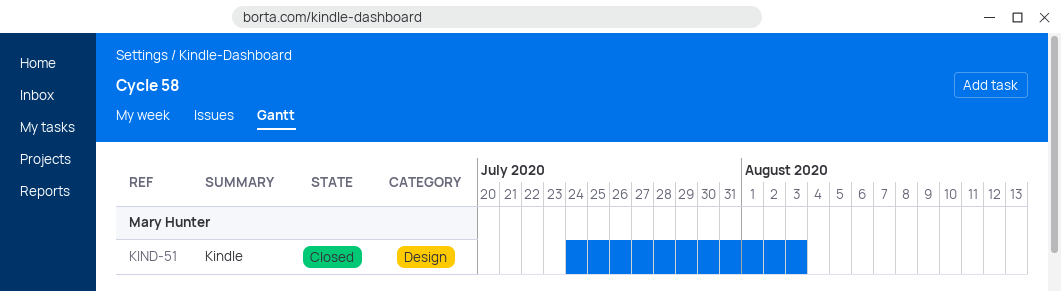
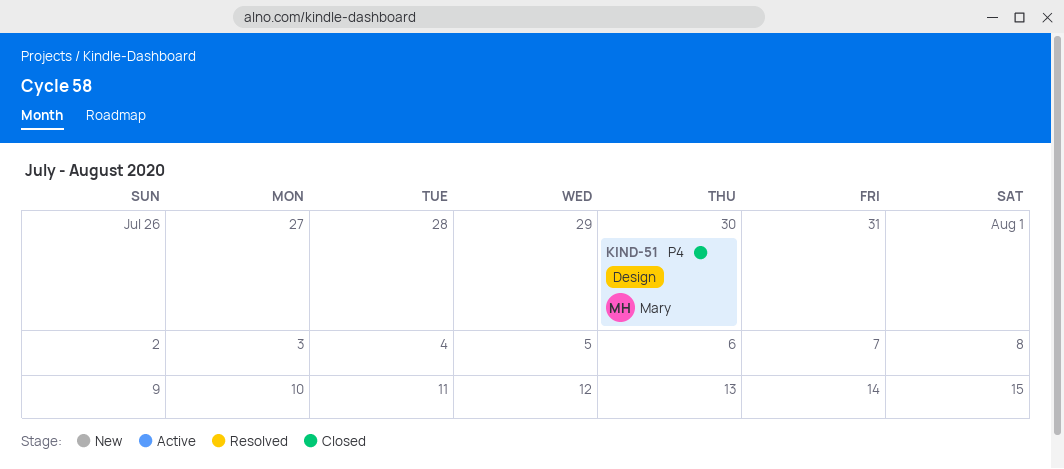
KIND-51, due: Aug 3 -> Jul 30

